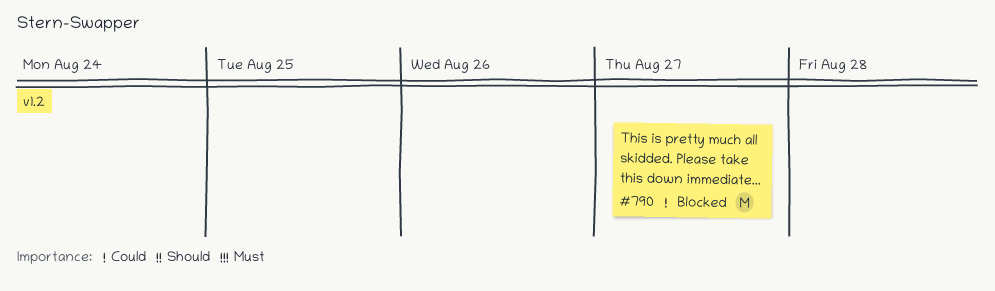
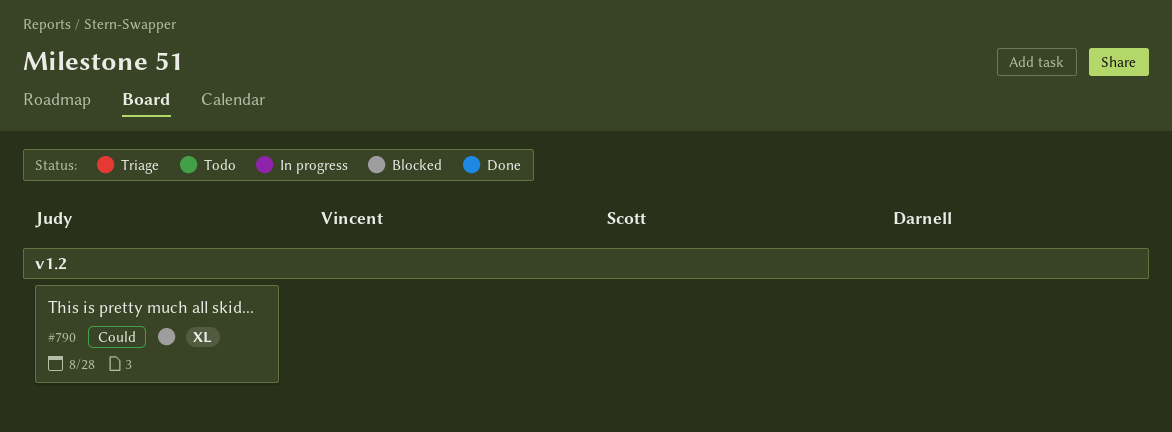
#790, estimate: M -> XL
#790, due: Aug 27 -> Aug 28

